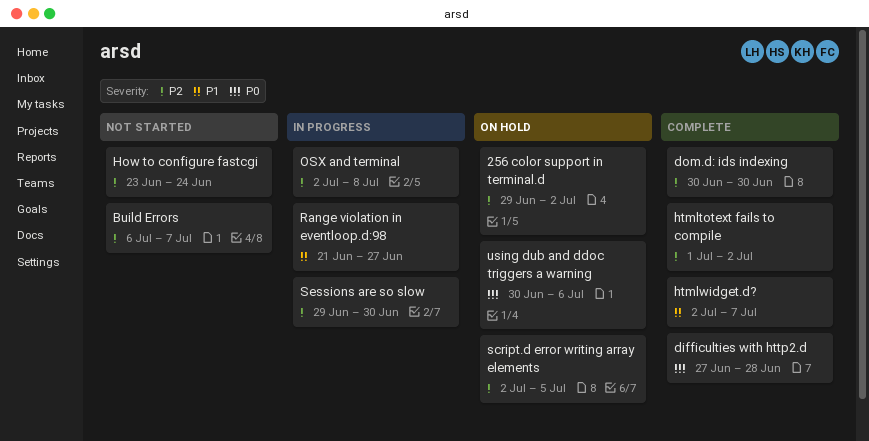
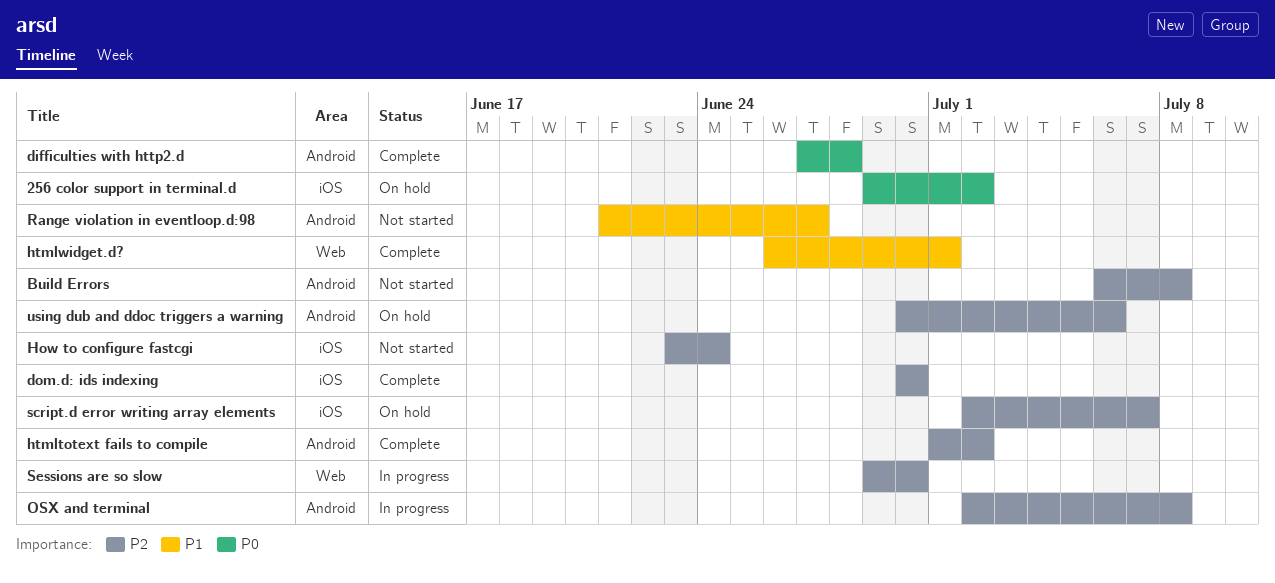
256 color support in terminal.d, priority: P2 -> P0
Build Errors, due: Jul 7 -> Jul 8
htmlwidget.d?, start: Jul 2 -> Jun 26
htmlwidget.d?, due: Jul 7 -> Jul 1
Range violation in eventloop.d:98, status: In progress -> Not started
script.d error writing array elements, due: Jul 5 -> Jul 7
using dub and ddoc triggers a warning, priority: P0 -> P2

